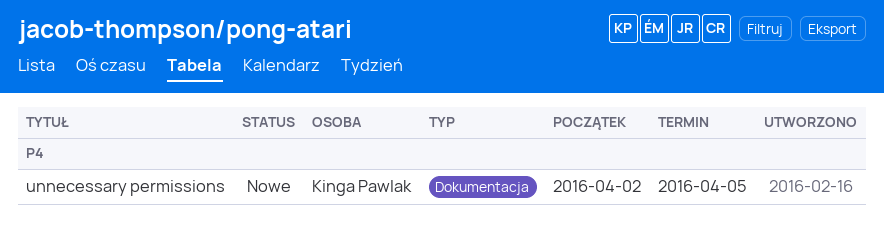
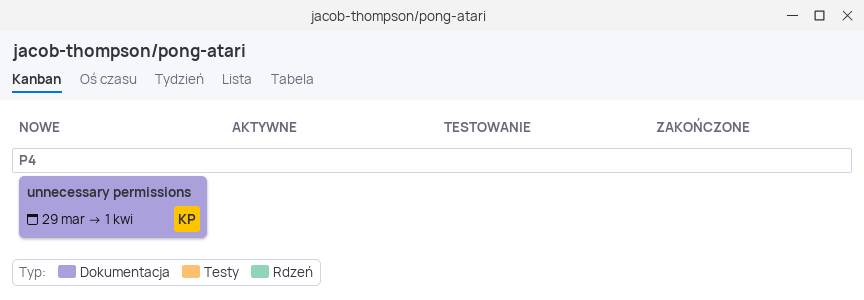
unnecessary permissions, start: Apr 2 -> Mar 29
unnecessary permissions, due: Apr 5 -> Apr 1

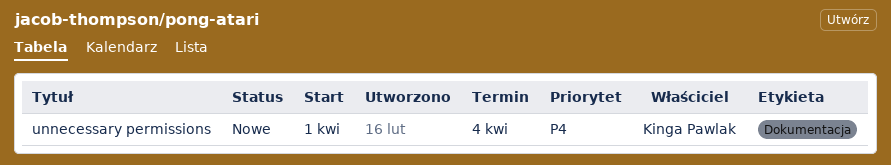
unnecessary permissions, start: Mar 29 -> Apr 1
unnecessary permissions, due: Apr 1 -> Apr 4

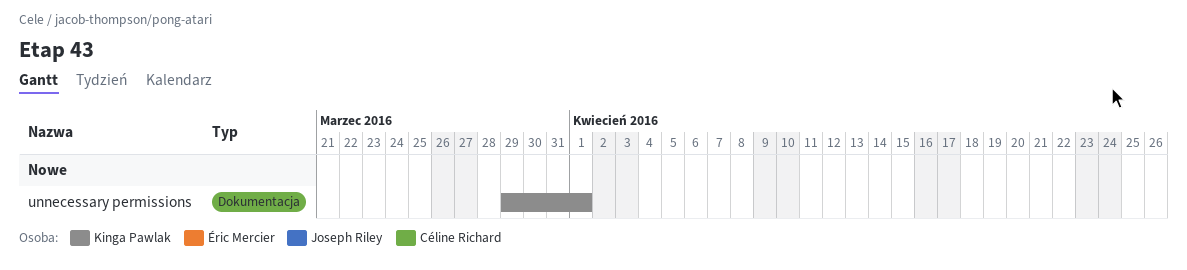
unnecessary permissions, start: Apr 1 -> Mar 29
unnecessary permissions, due: Apr 4 -> Apr 1

